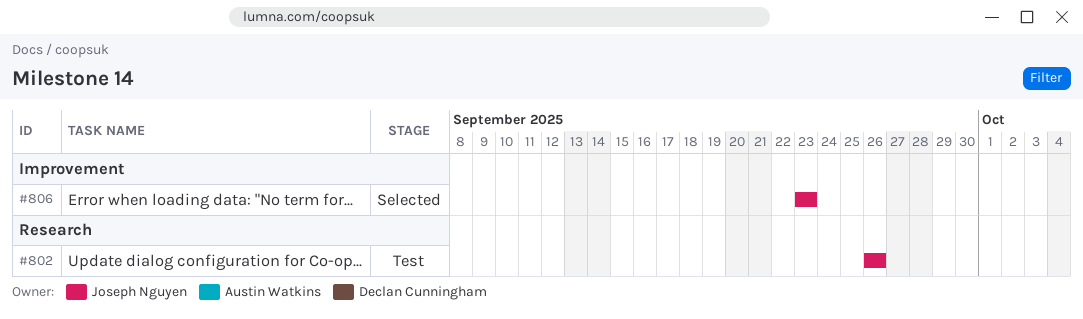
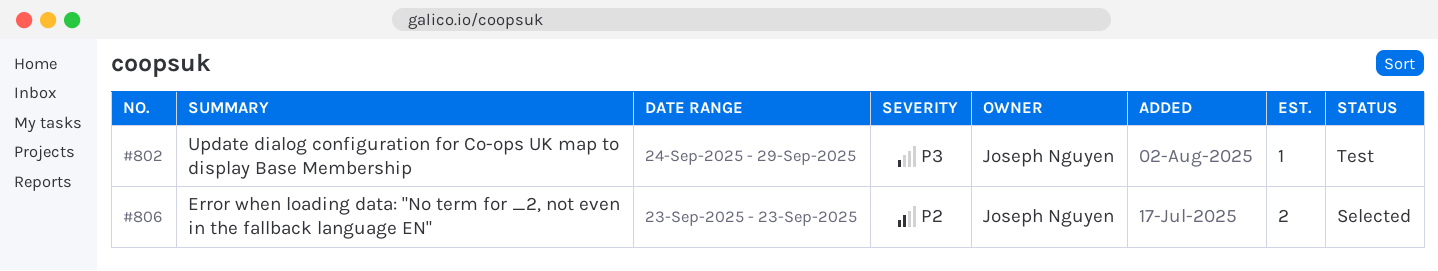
#802, start: Sep 26 -> Sep 24
#802, due: Sep 26 -> Sep 29

